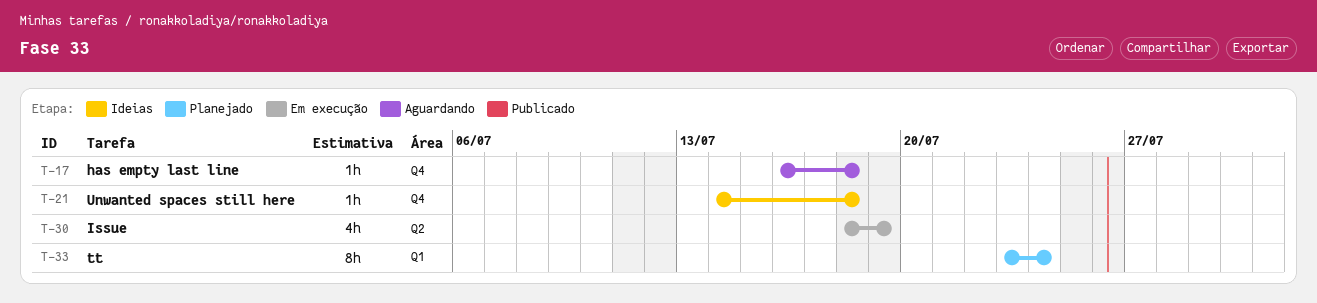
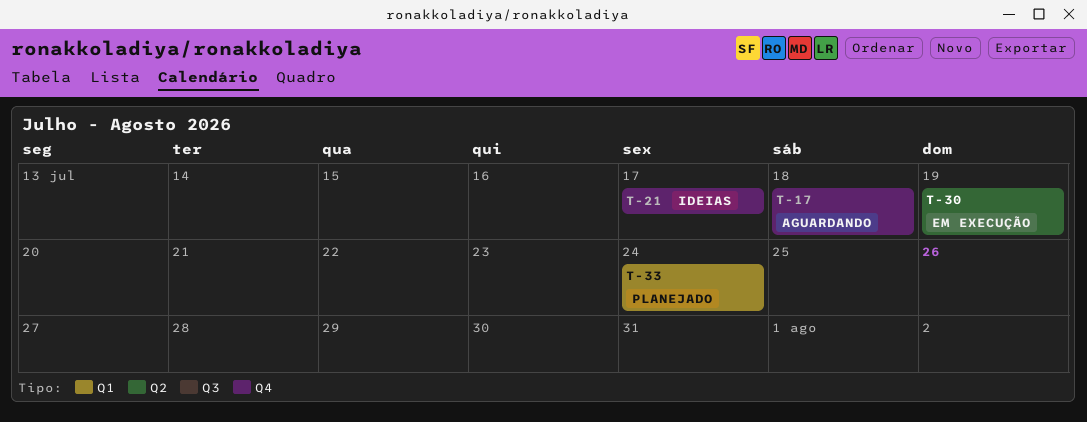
T-21, due: Jul 18 -> Jul 17

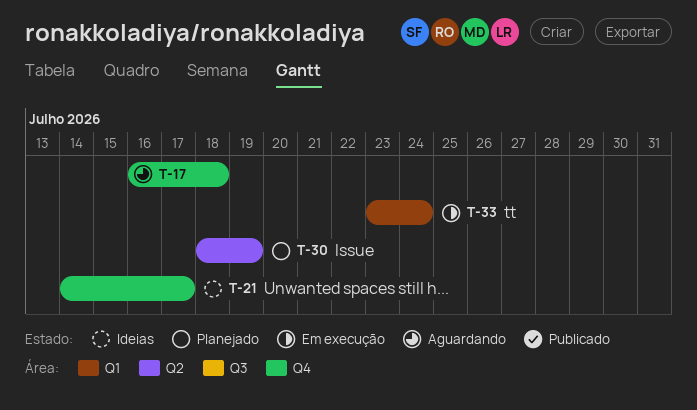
T-30, status: Em execução -> Planejado
T-33, status: Planejado -> Em execução

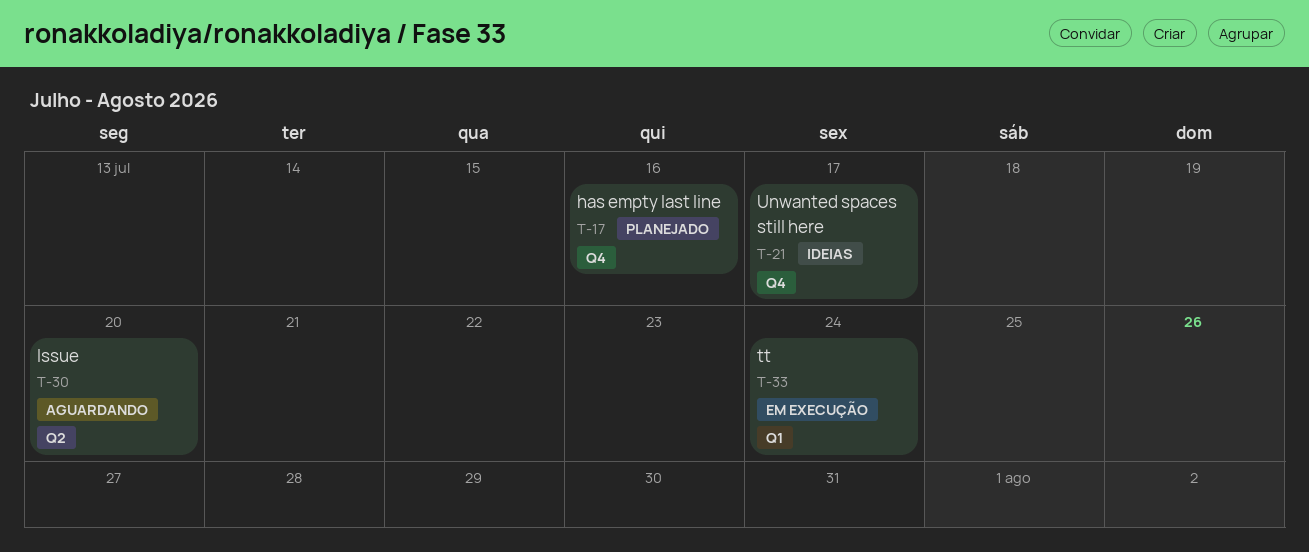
T-17, status: Aguardando -> Planejado
T-17, due: Jul 18 -> Jul 16
T-30, status: Planejado -> Aguardando
T-30, due: Jul 19 -> Jul 20

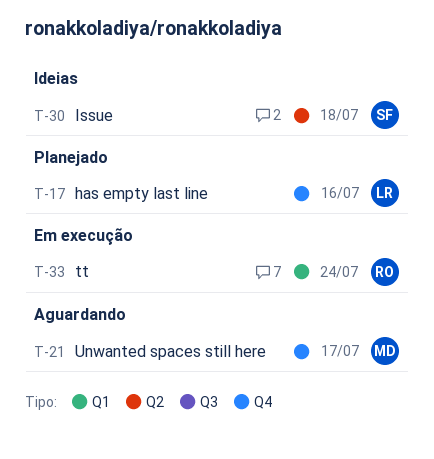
T-21, status: Ideias -> Aguardando
T-30, status: Aguardando -> Ideias
T-30, due: Jul 20 -> Jul 18

